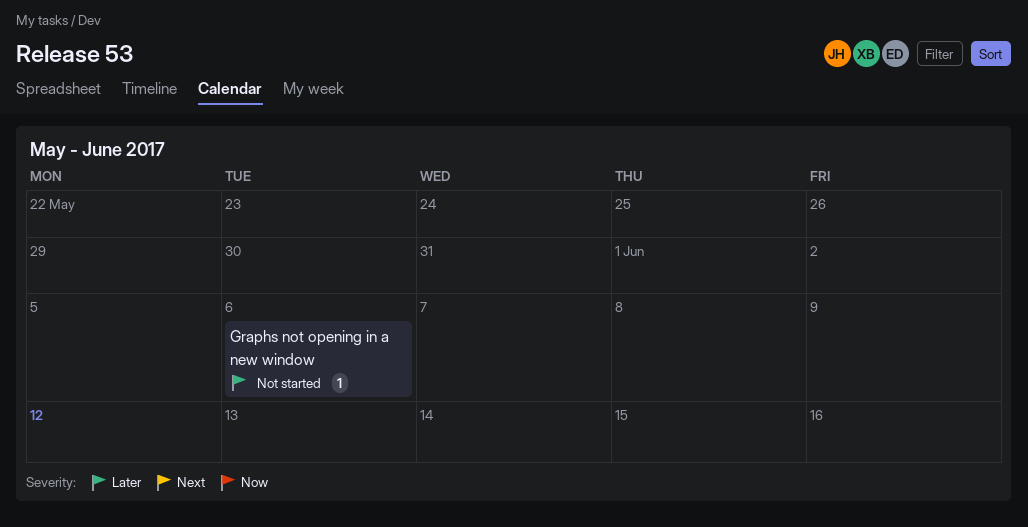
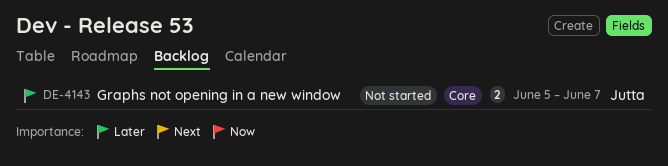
Graphs not opening in a new window, estimate: 1 -> 2
Graphs not opening in a new window, due: Jun 6 -> Jun 7

